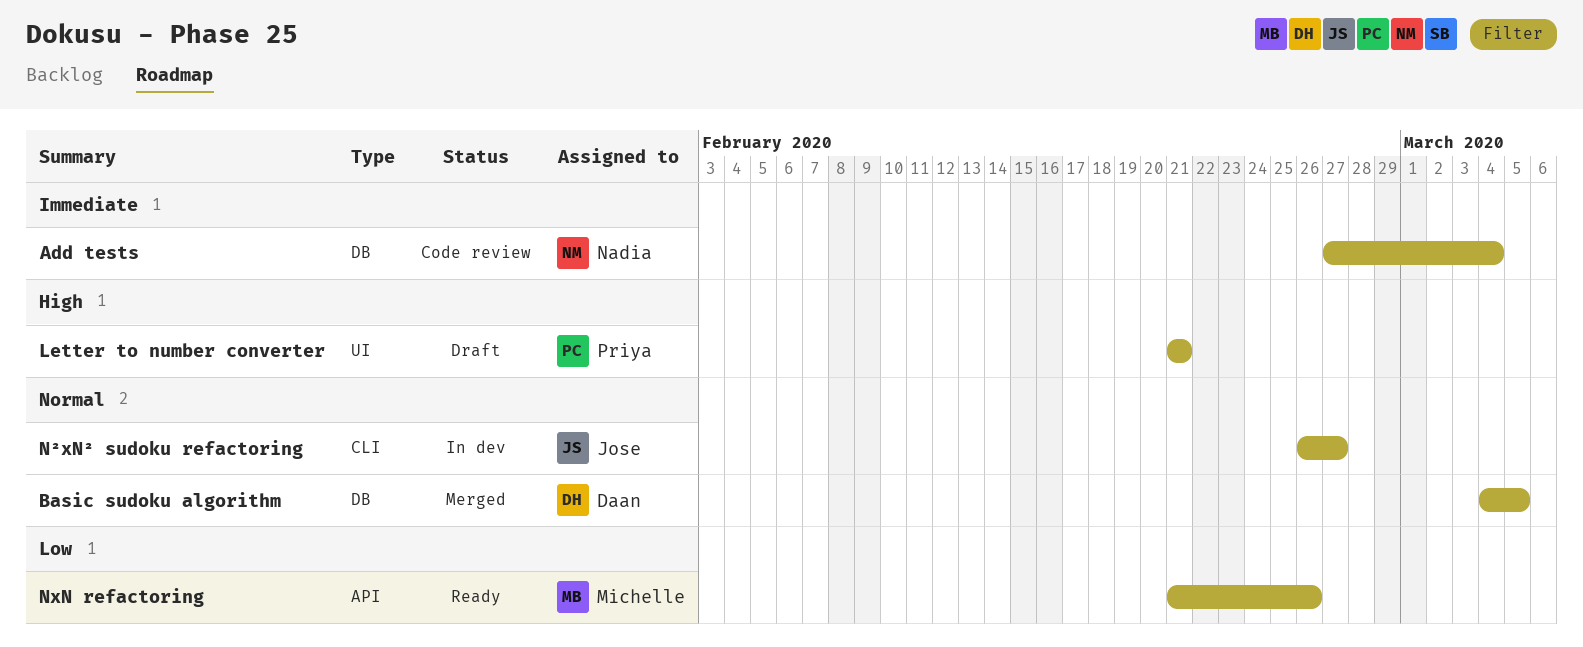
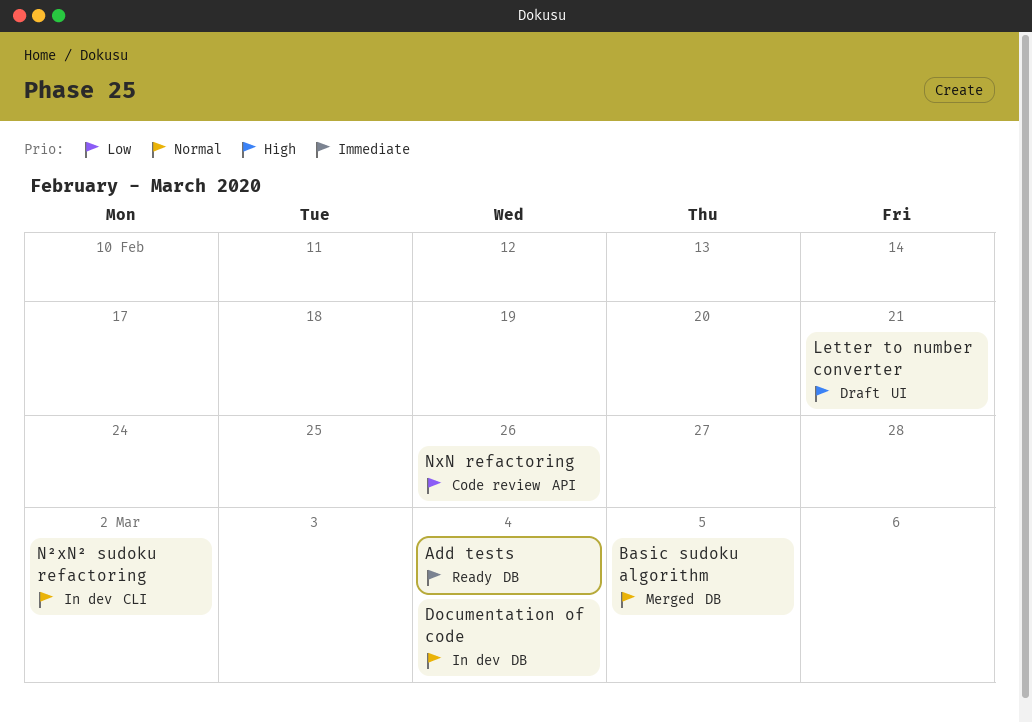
Add tests, status: Code review -> Ready
Documentation of code: none -> present
NxN refactoring, status: Ready -> Code review
N²xN² sudoku refactoring, due: Feb 27 -> Mar 2

